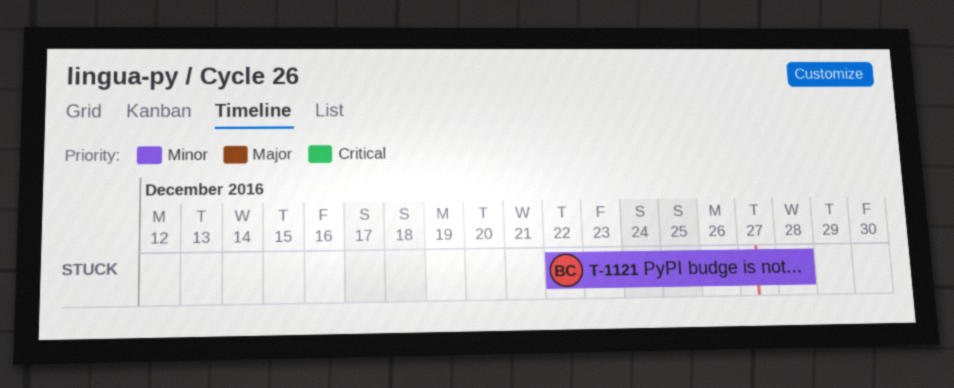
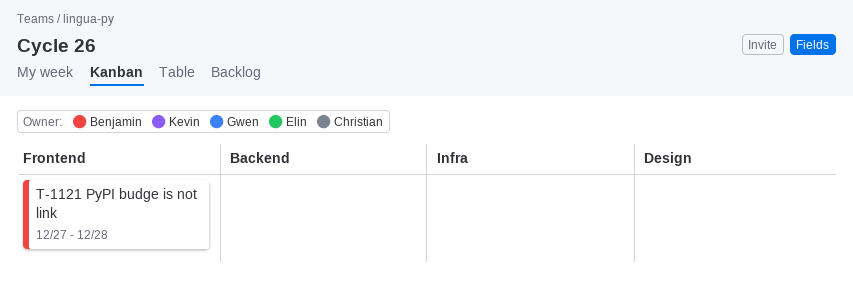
T-1121, start: Dec 22 -> Dec 27

